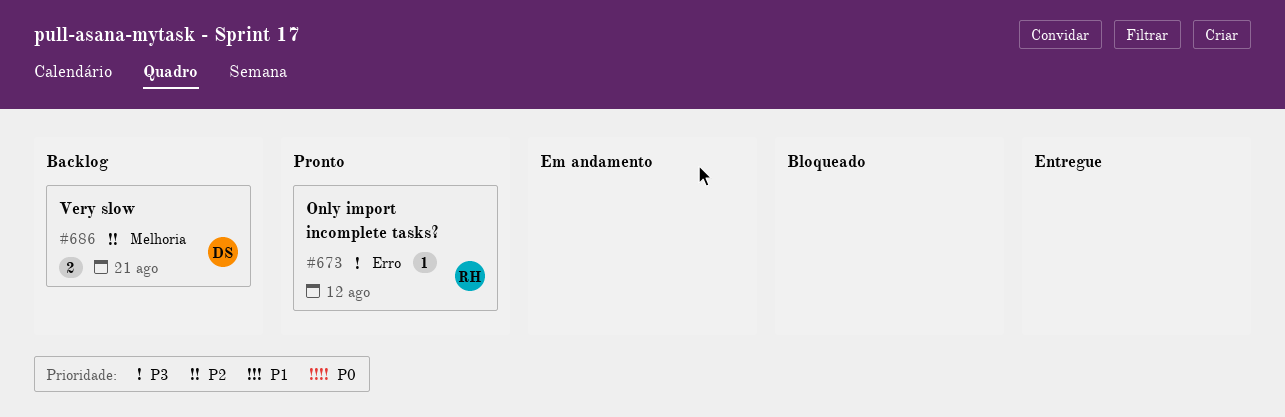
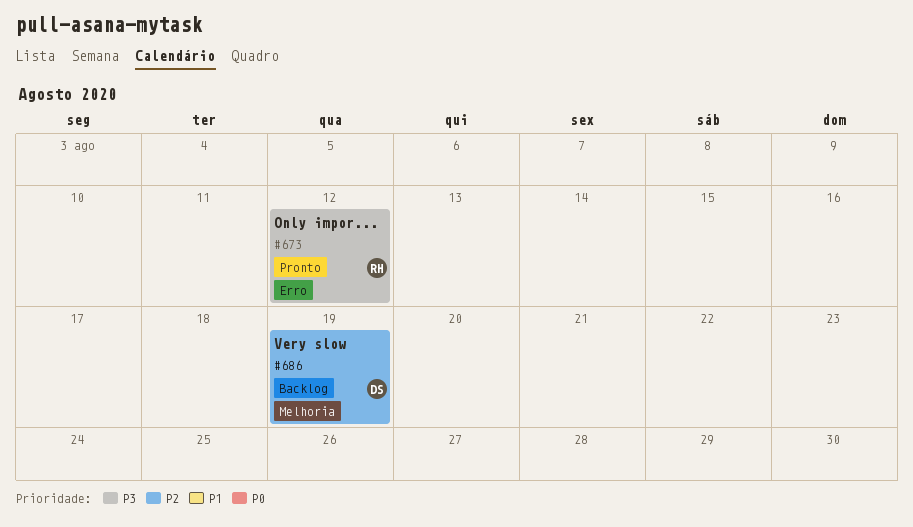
#686, due: Aug 21 -> Aug 19

